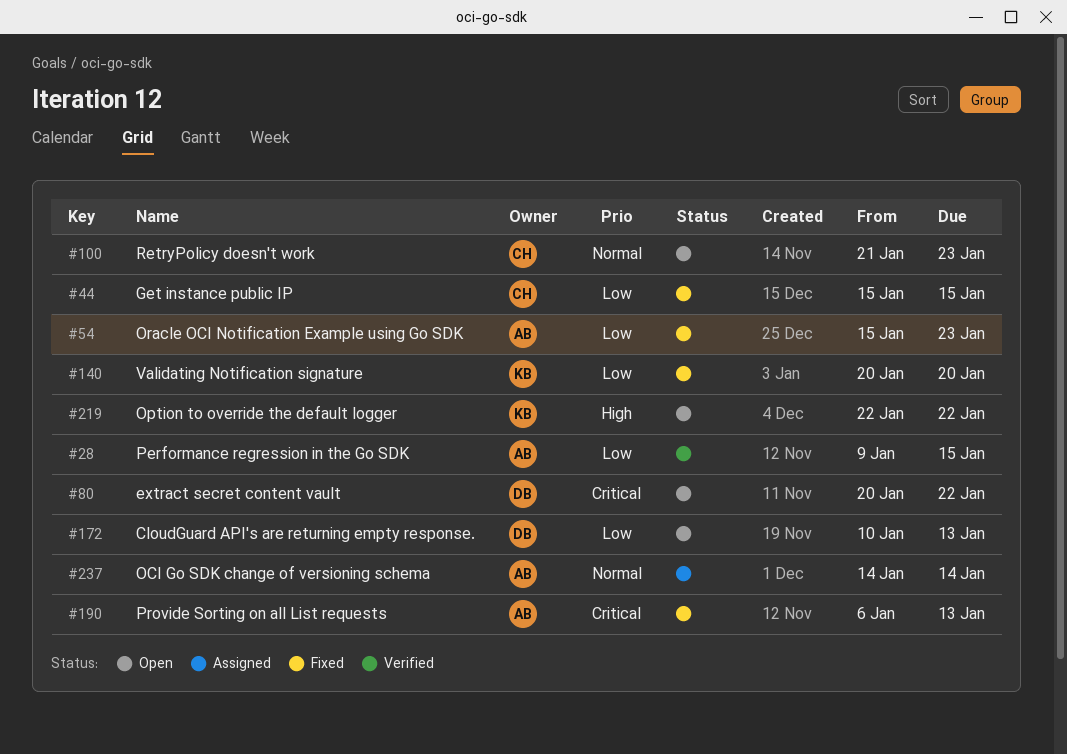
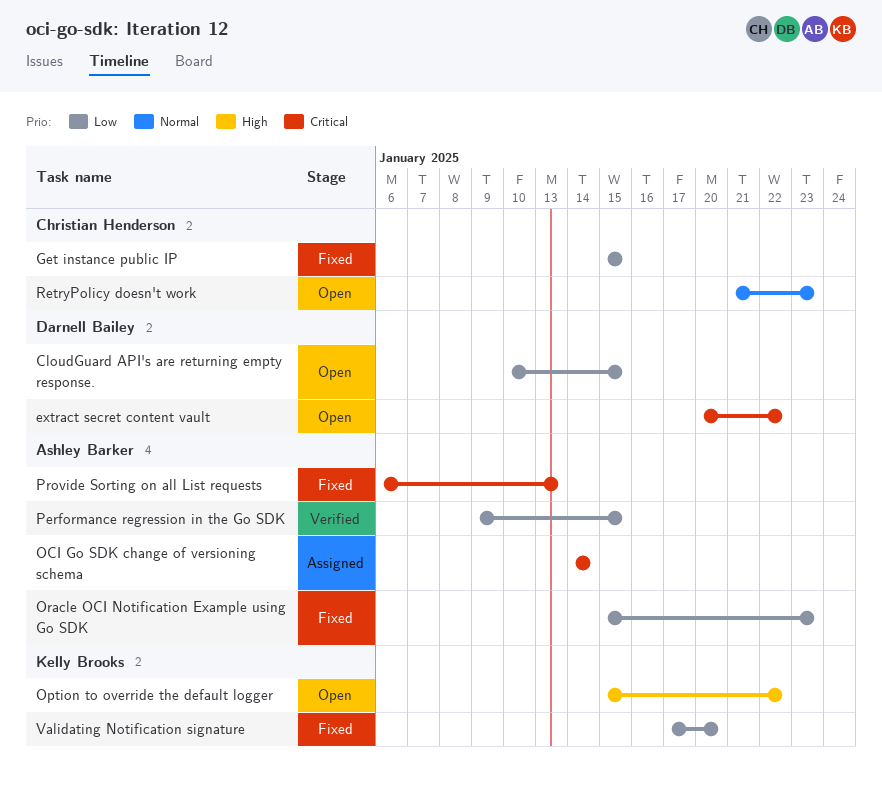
CloudGuard API's are returning empty response., due: Jan 13 -> Jan 15
OCI Go SDK change of versioning schema, priority: Normal -> Critical
Option to override the default logger, start: Jan 22 -> Jan 15
Validating Notification signature, start: Jan 20 -> Jan 17

